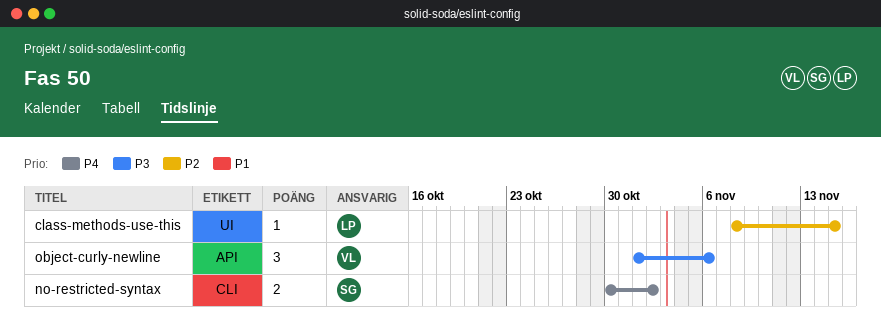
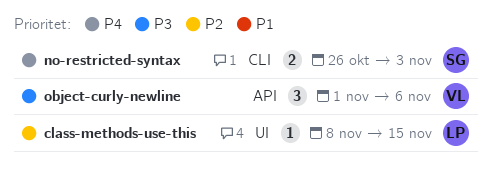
no-restricted-syntax, start: Oct 30 -> Oct 26
no-restricted-syntax, due: Nov 2 -> Nov 3

